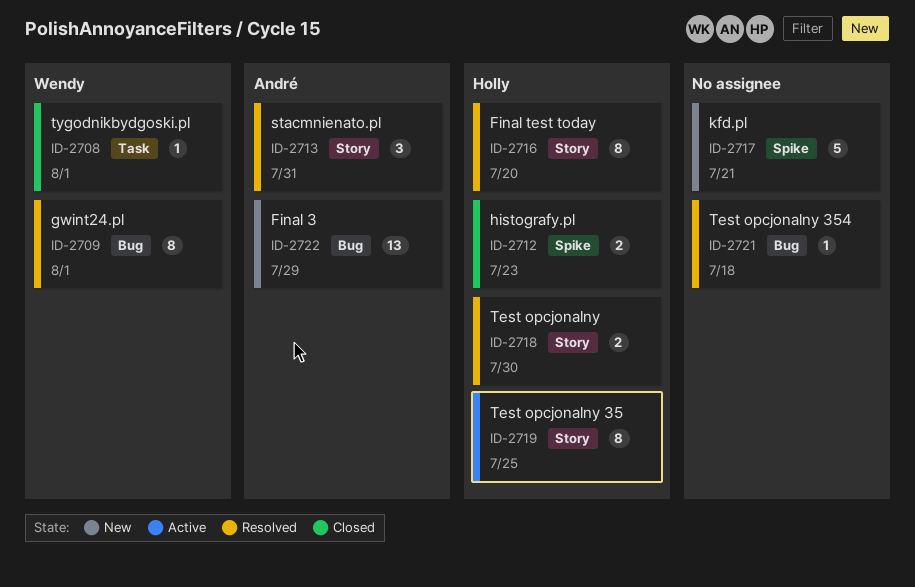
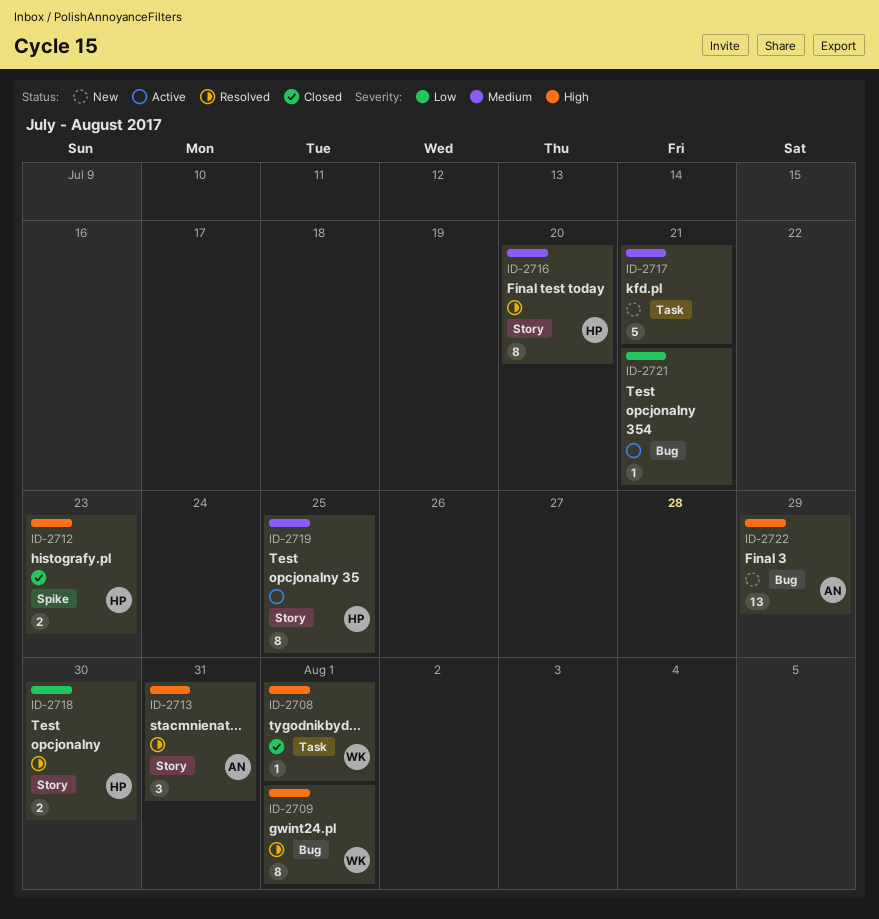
ID-2717, label: Spike -> Task
ID-2721, status: Resolved -> Active
ID-2721, due: Jul 18 -> Jul 21

